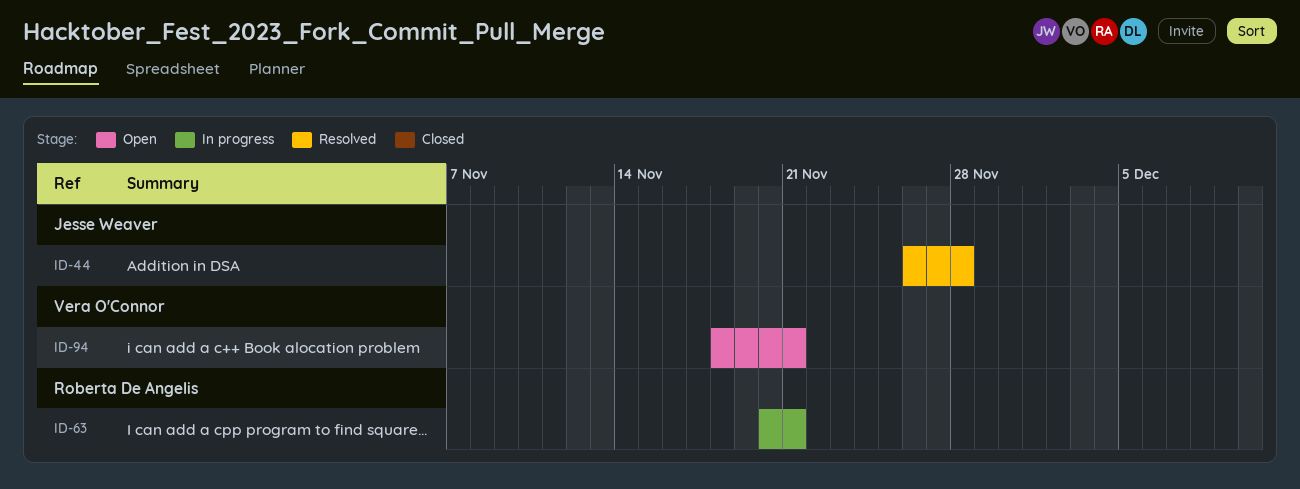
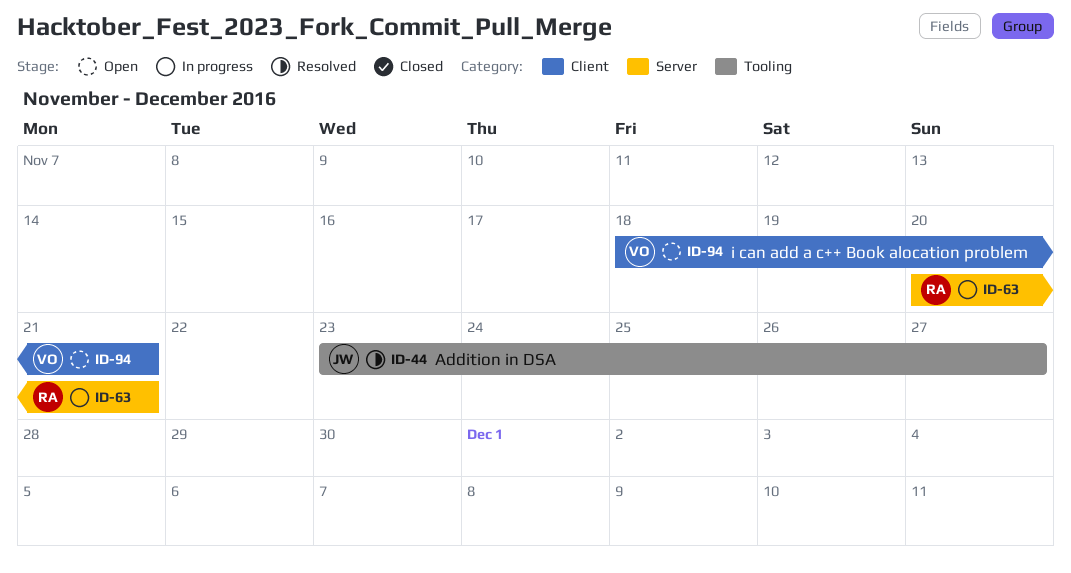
ID-44, start: Nov 26 -> Nov 23
ID-44, due: Nov 28 -> Nov 27

